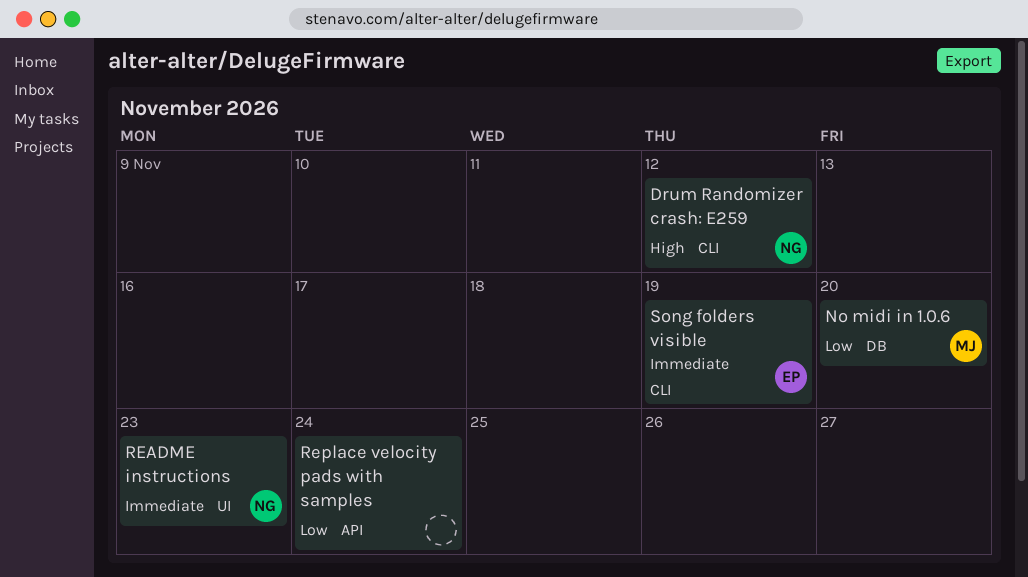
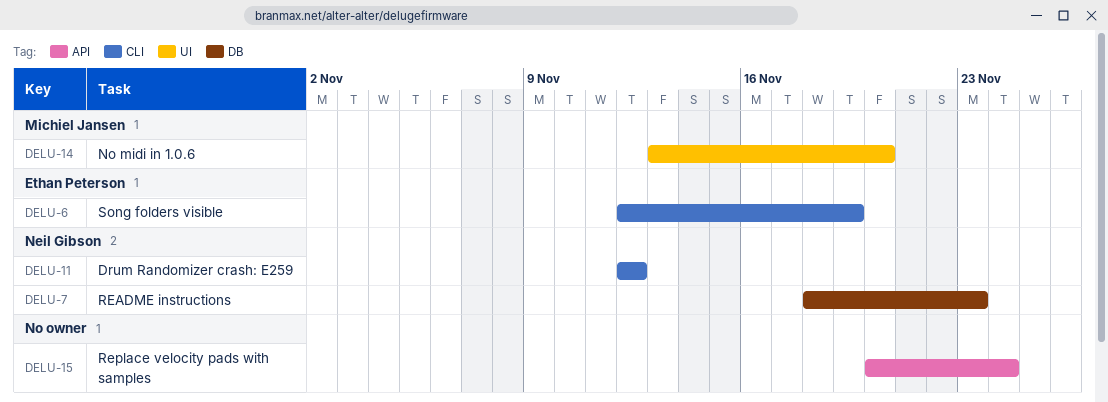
No midi in 1.0.6, label: DB -> UI
README instructions, label: UI -> DB

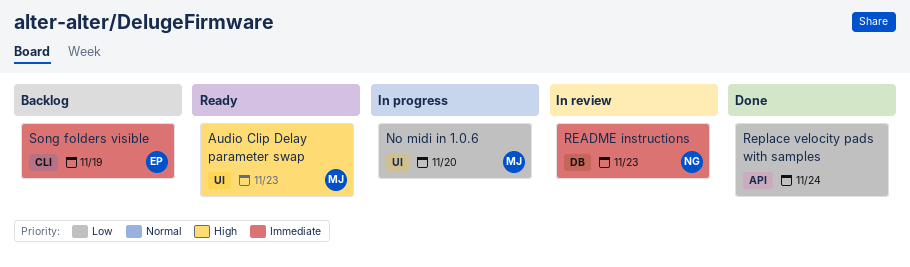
Audio Clip Delay parameter swap: none -> present
Drum Randomizer crash: E259: present -> none

